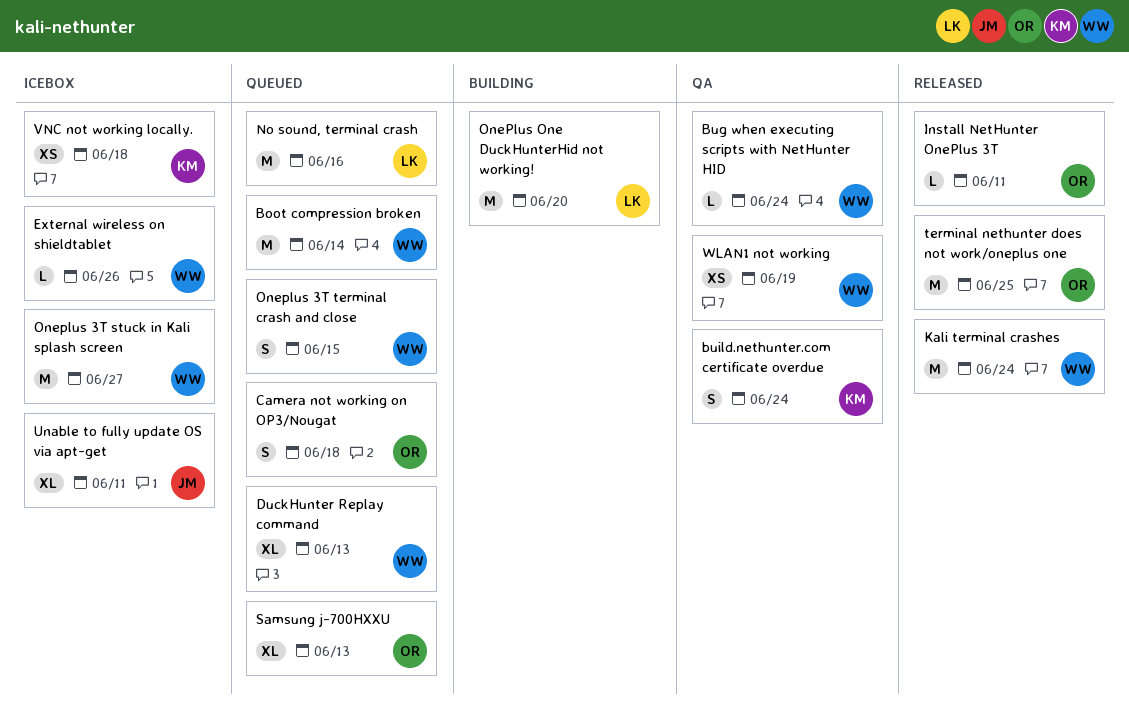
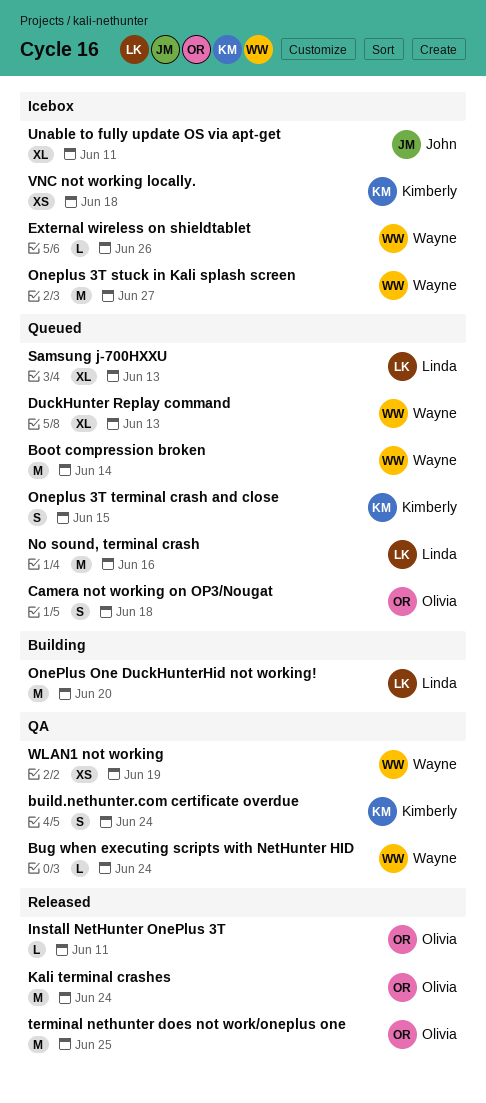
Kali terminal crashes, owner: Wayne -> Olivia
Oneplus 3T terminal crash and close, owner: Wayne -> Kimberly
Samsung j-700HXXU, owner: Olivia -> Linda

